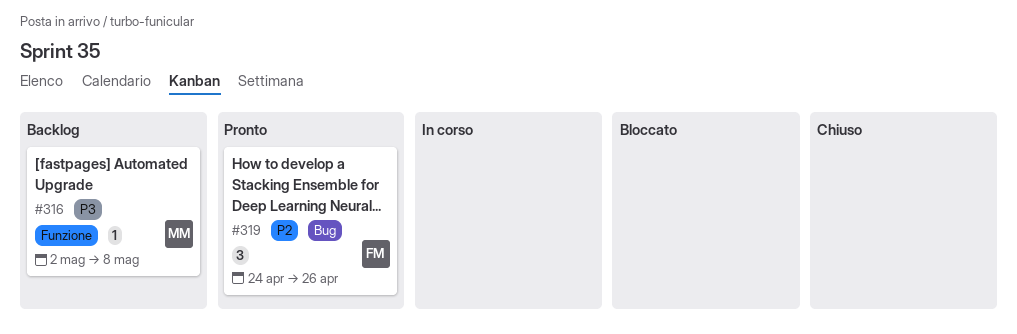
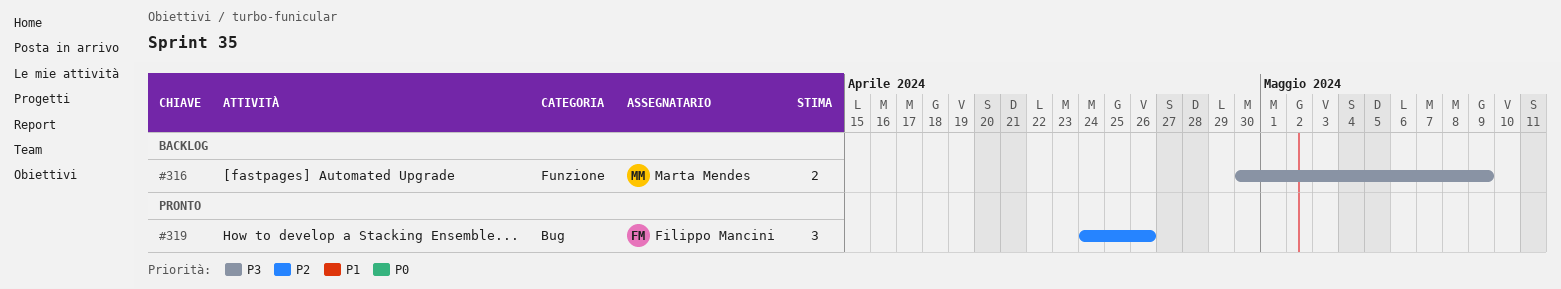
#316, estimate: 1 -> 2
#316, start: May 2 -> Apr 30
#316, due: May 8 -> May 9

